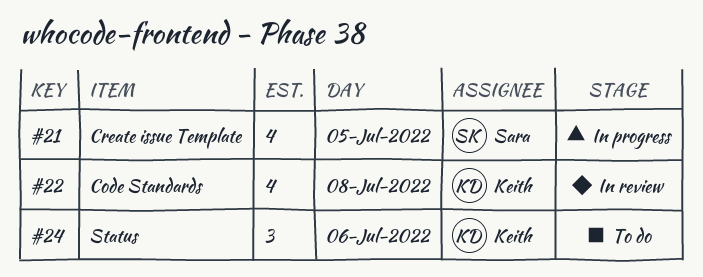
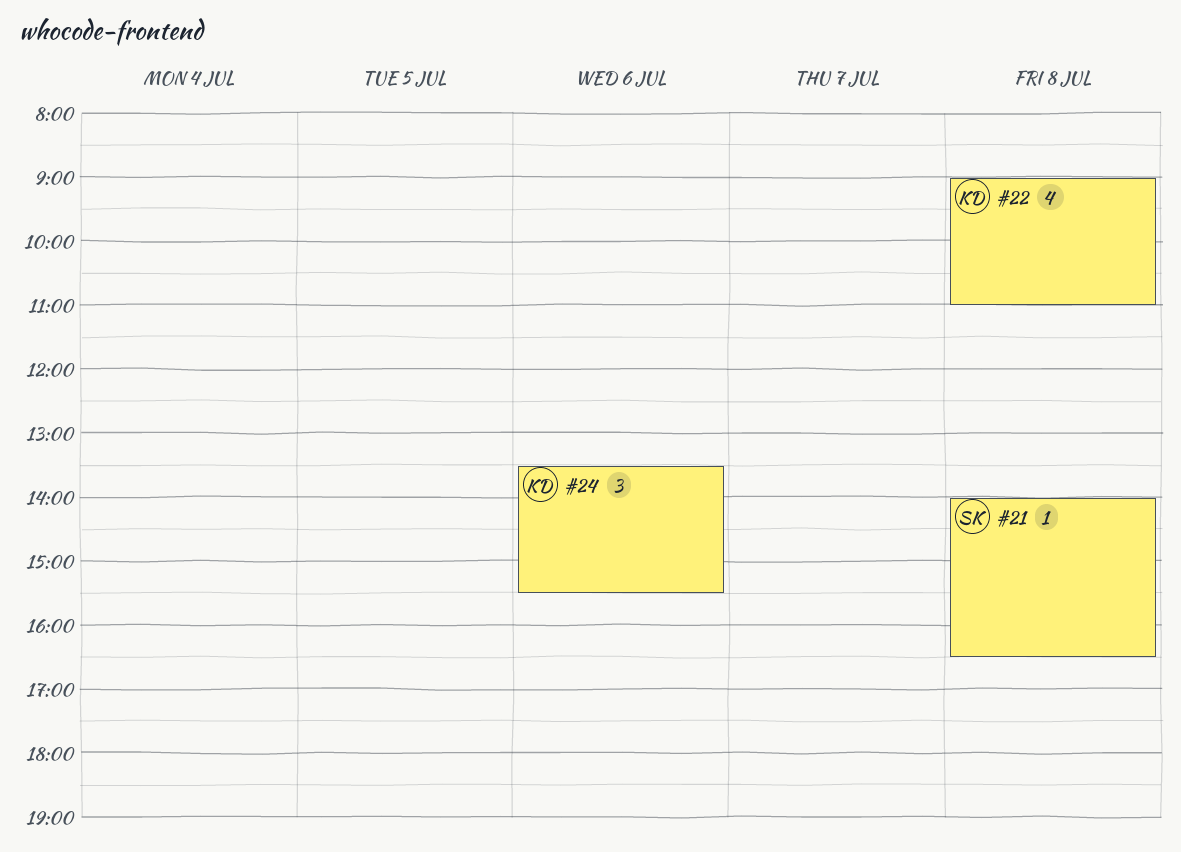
#21, estimate: 4 -> 1
#21, day: Jul 5 -> Jul 8

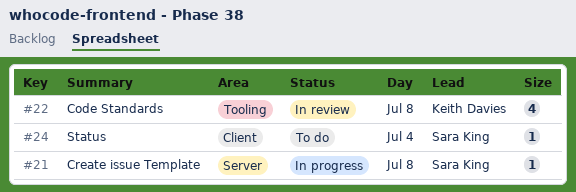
#24, owner: Keith Davies -> Sara King
#24, estimate: 3 -> 1
#24, day: Jul 6 -> Jul 4

